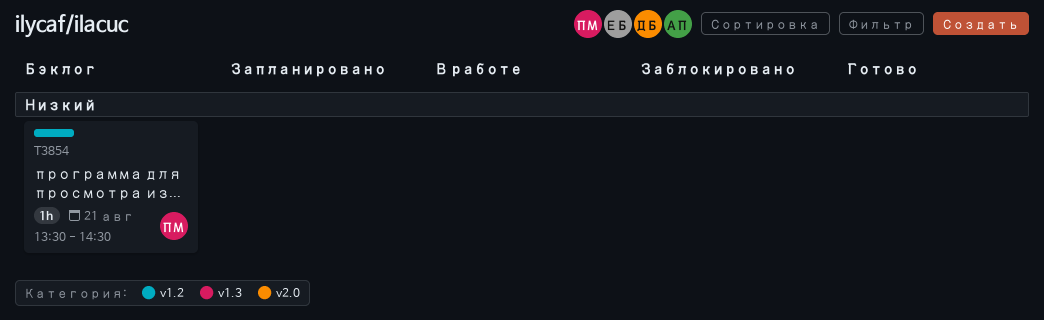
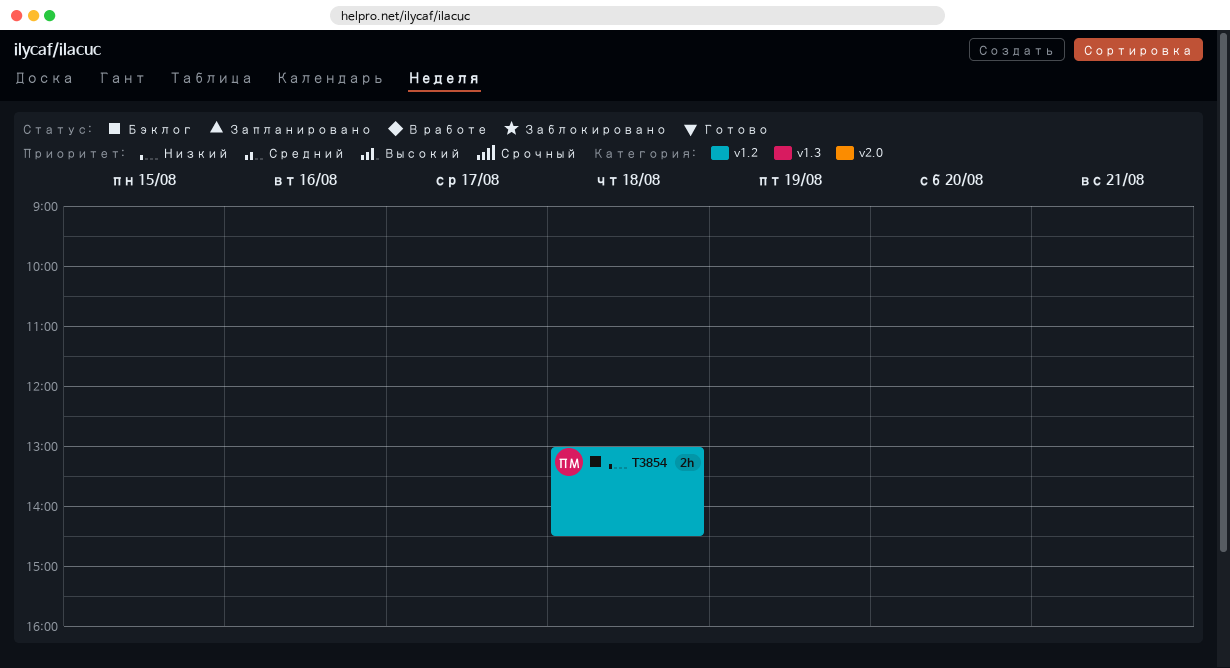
T3854, estimate: 1h -> 2h
T3854, day: Aug 21 -> Aug 18
T3854, begins: 13:30 -> 13:00

